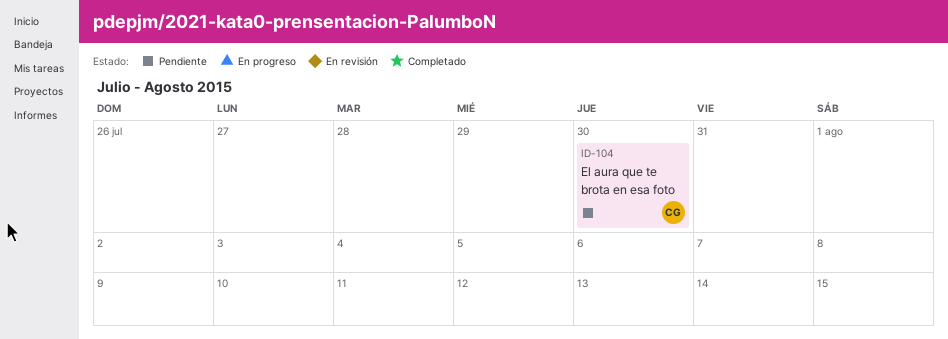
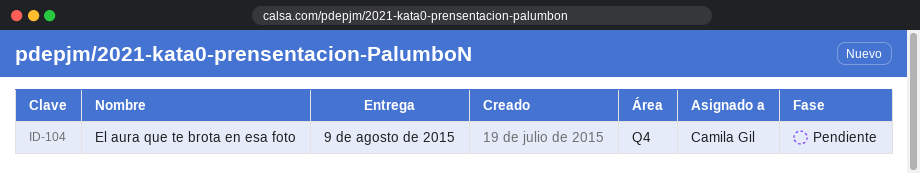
ID-104, due: Jul 30 -> Aug 9

